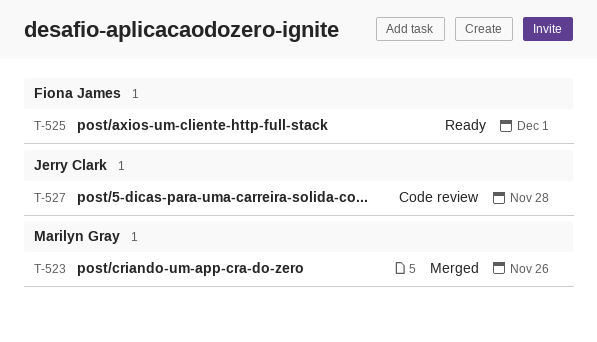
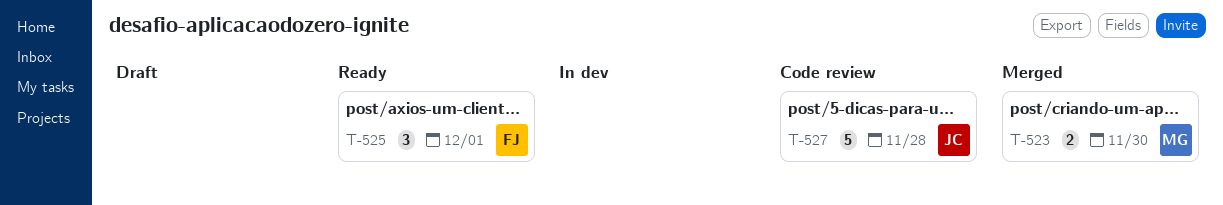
T-523, due: Nov 26 -> Nov 30

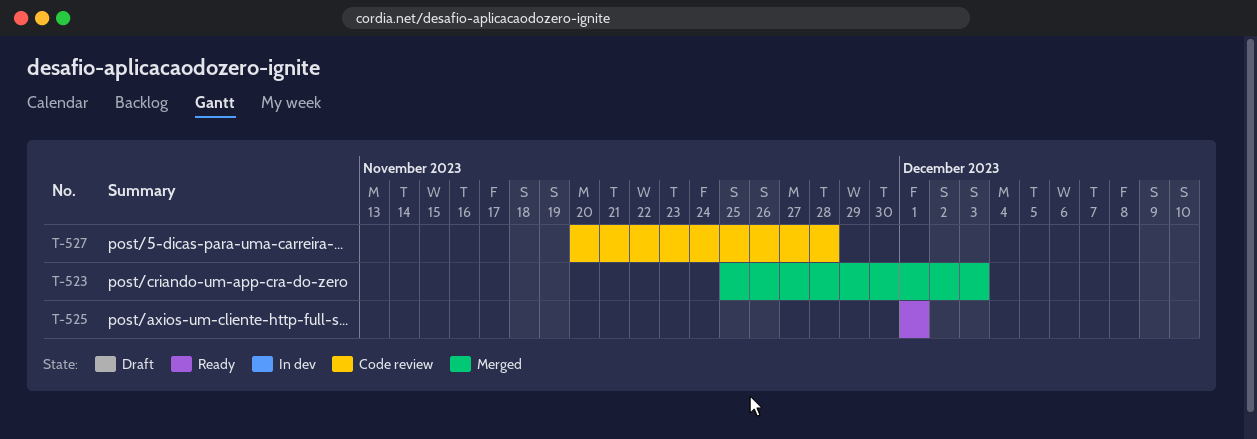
T-523, due: Nov 30 -> Dec 3

